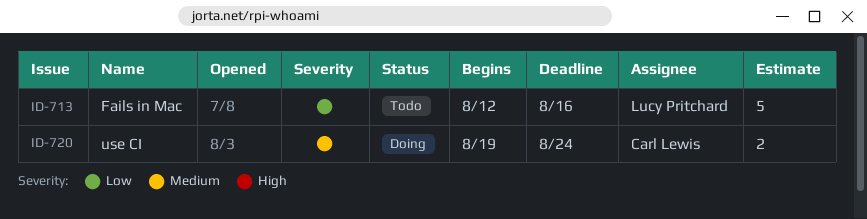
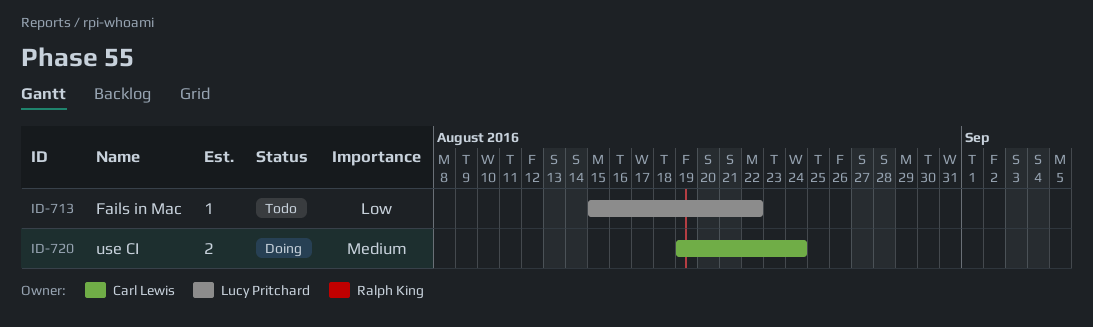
ID-713, estimate: 5 -> 1
ID-713, start: Aug 12 -> Aug 15
ID-713, due: Aug 16 -> Aug 22

